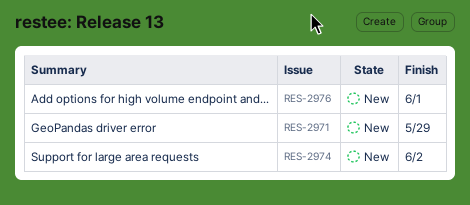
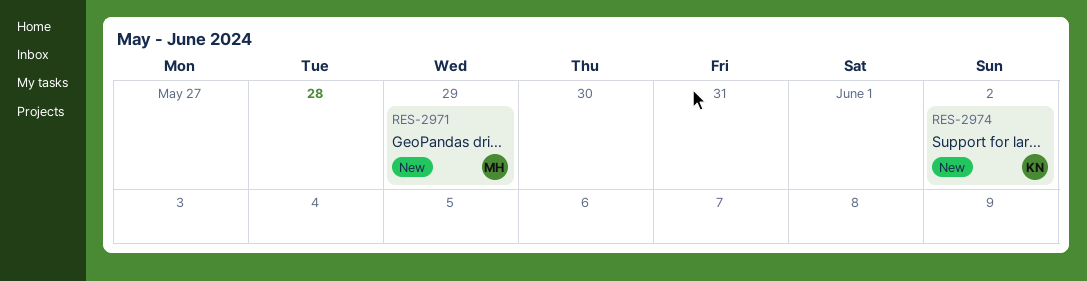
RES-2976: present -> none

